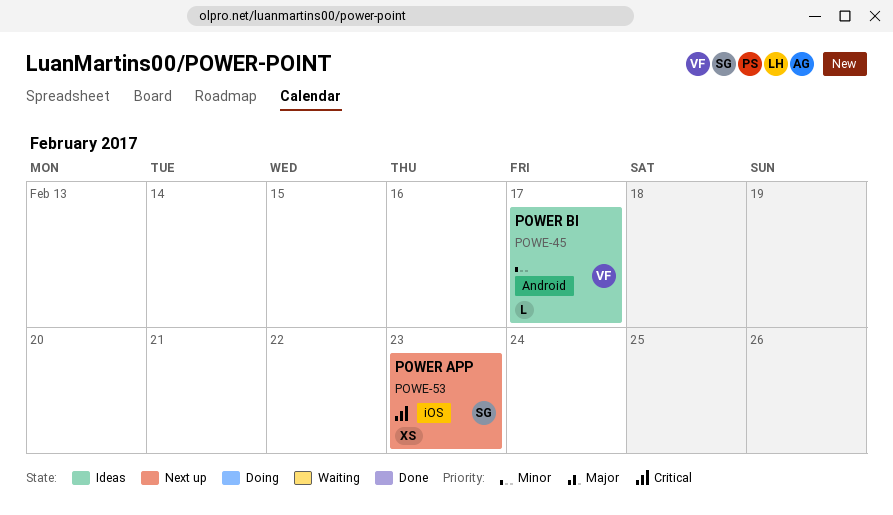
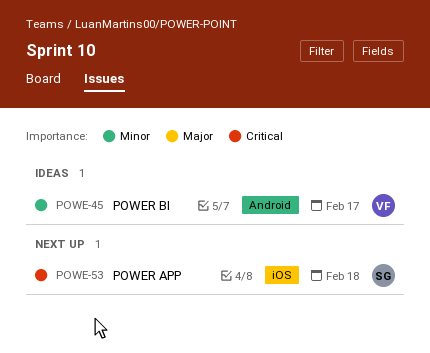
POWE-53, due: Feb 23 -> Feb 18

